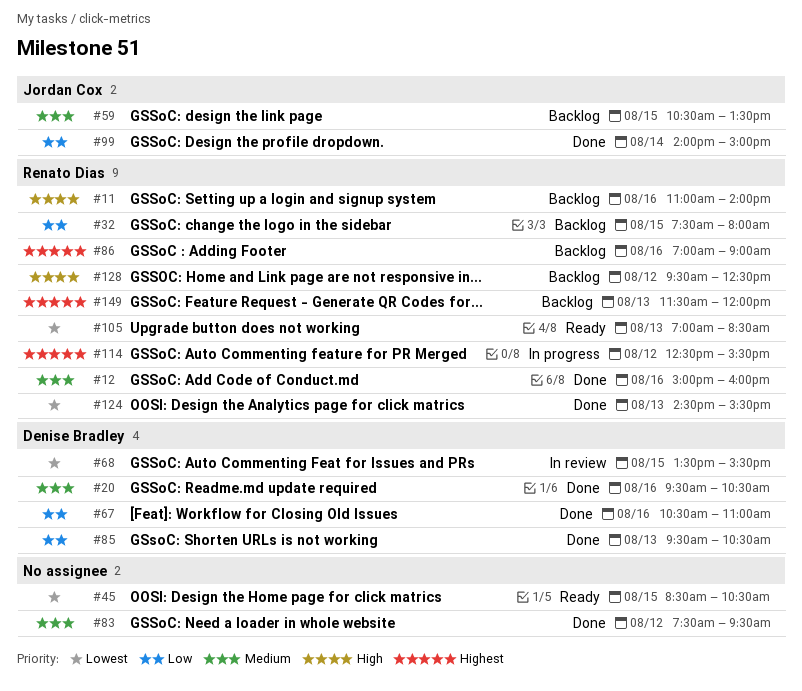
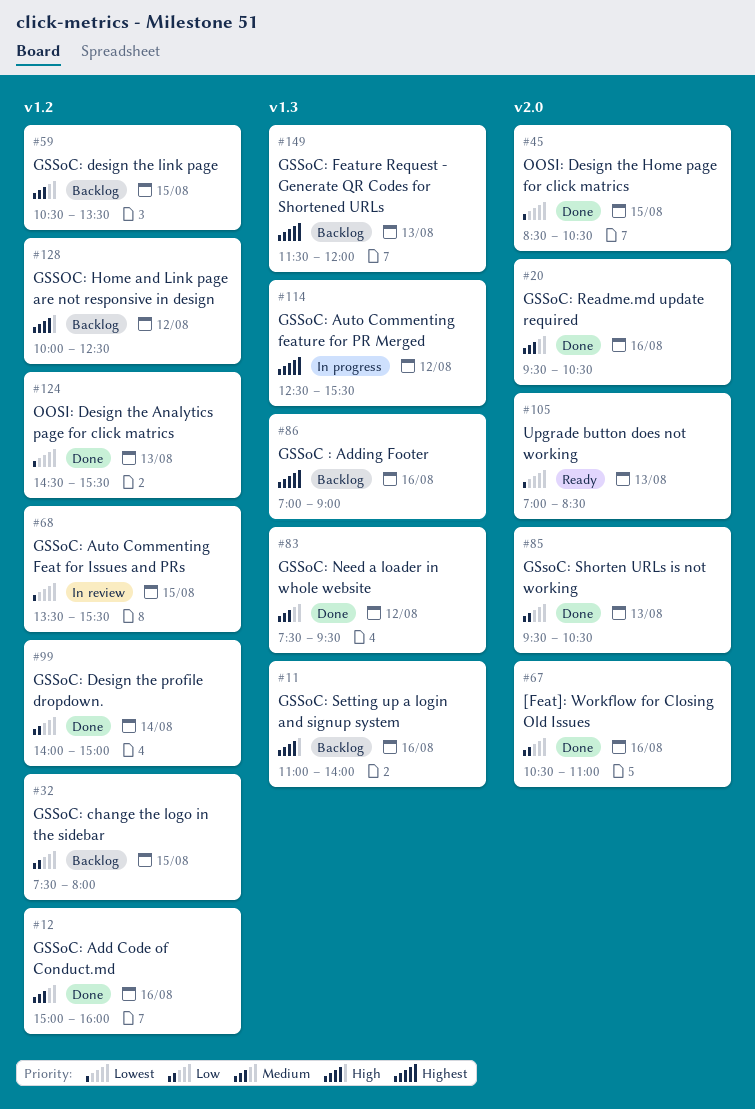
#45, status: Ready -> Done
#128, begins: 09:30 -> 10:00

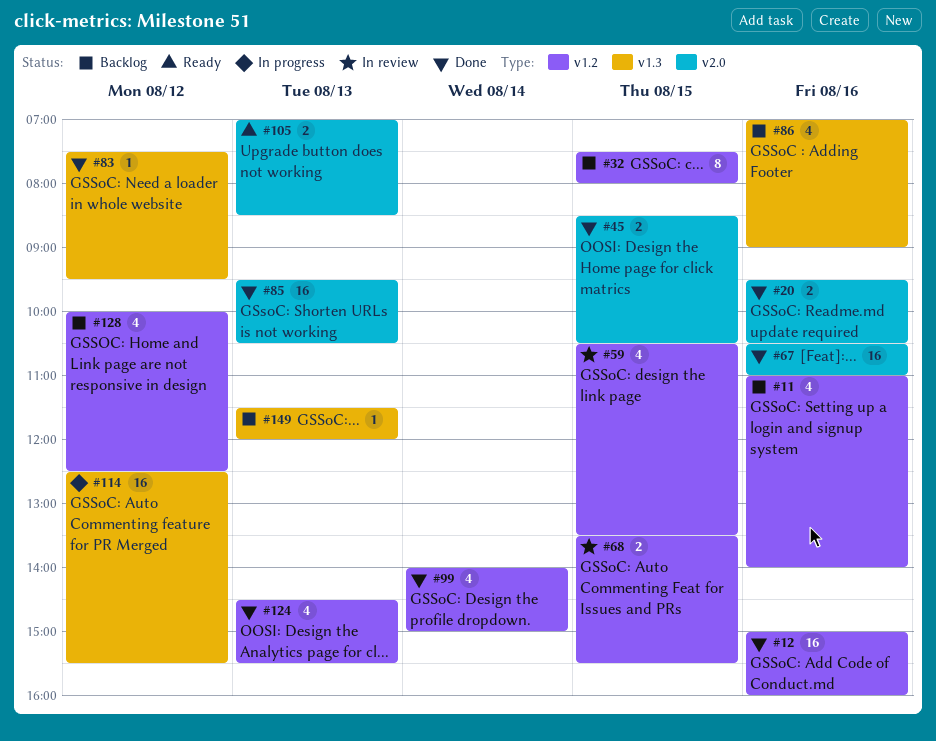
#11, label: v1.3 -> v1.2
#59, status: Backlog -> In review

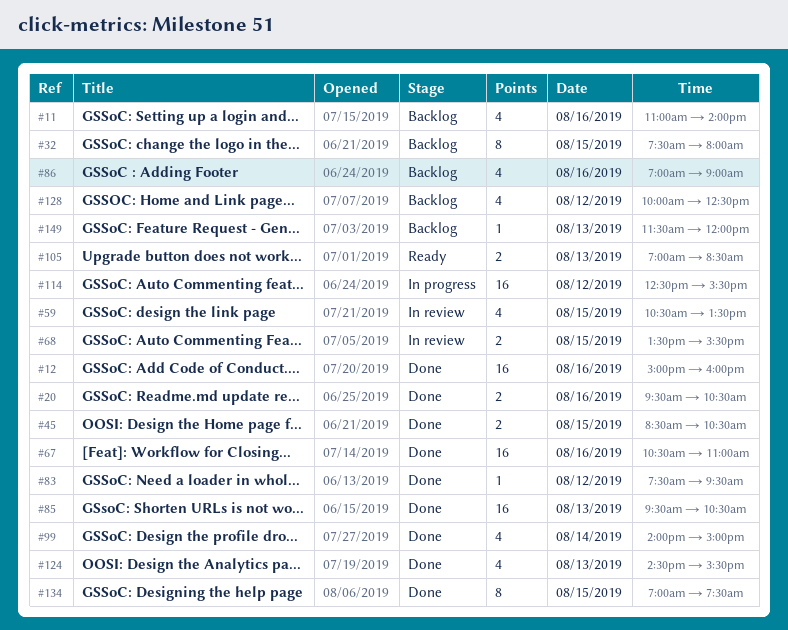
#134: none -> present

